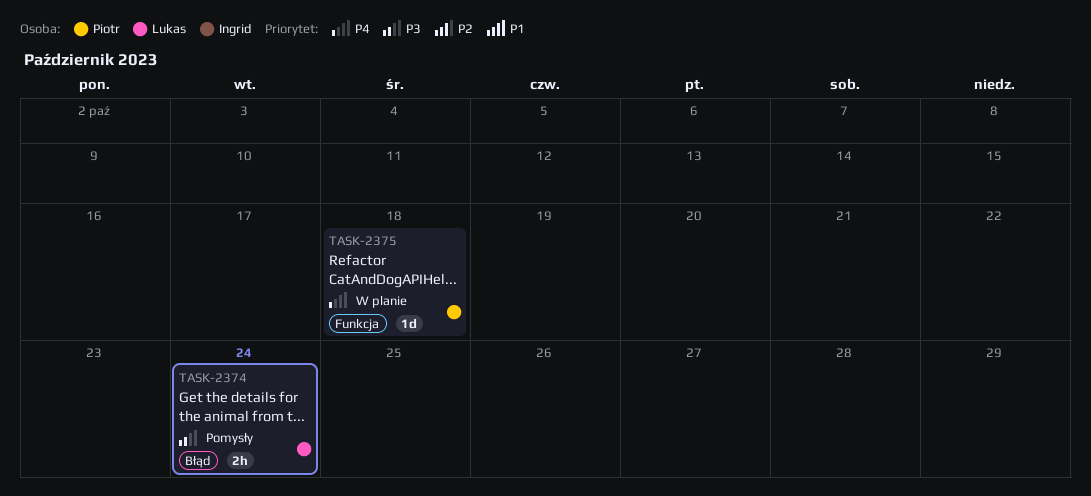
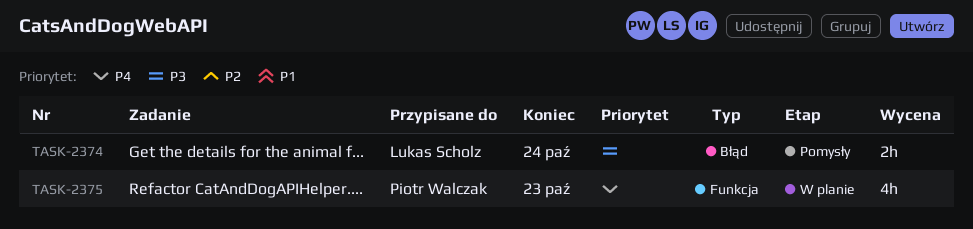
TASK-2375, estimate: 1d -> 4h
TASK-2375, due: Oct 18 -> Oct 23

